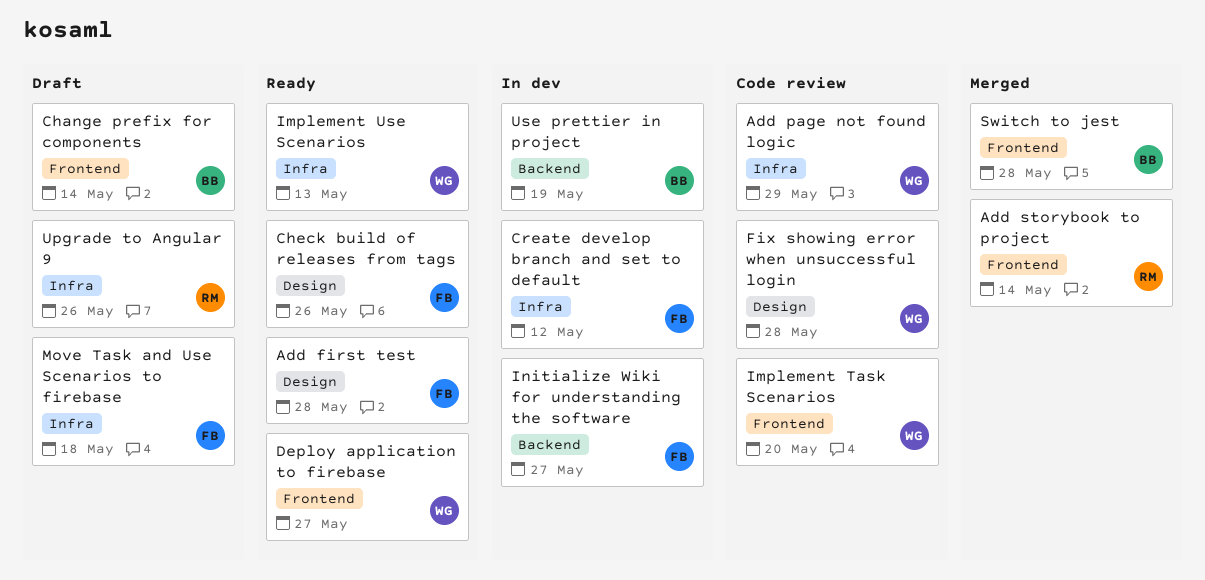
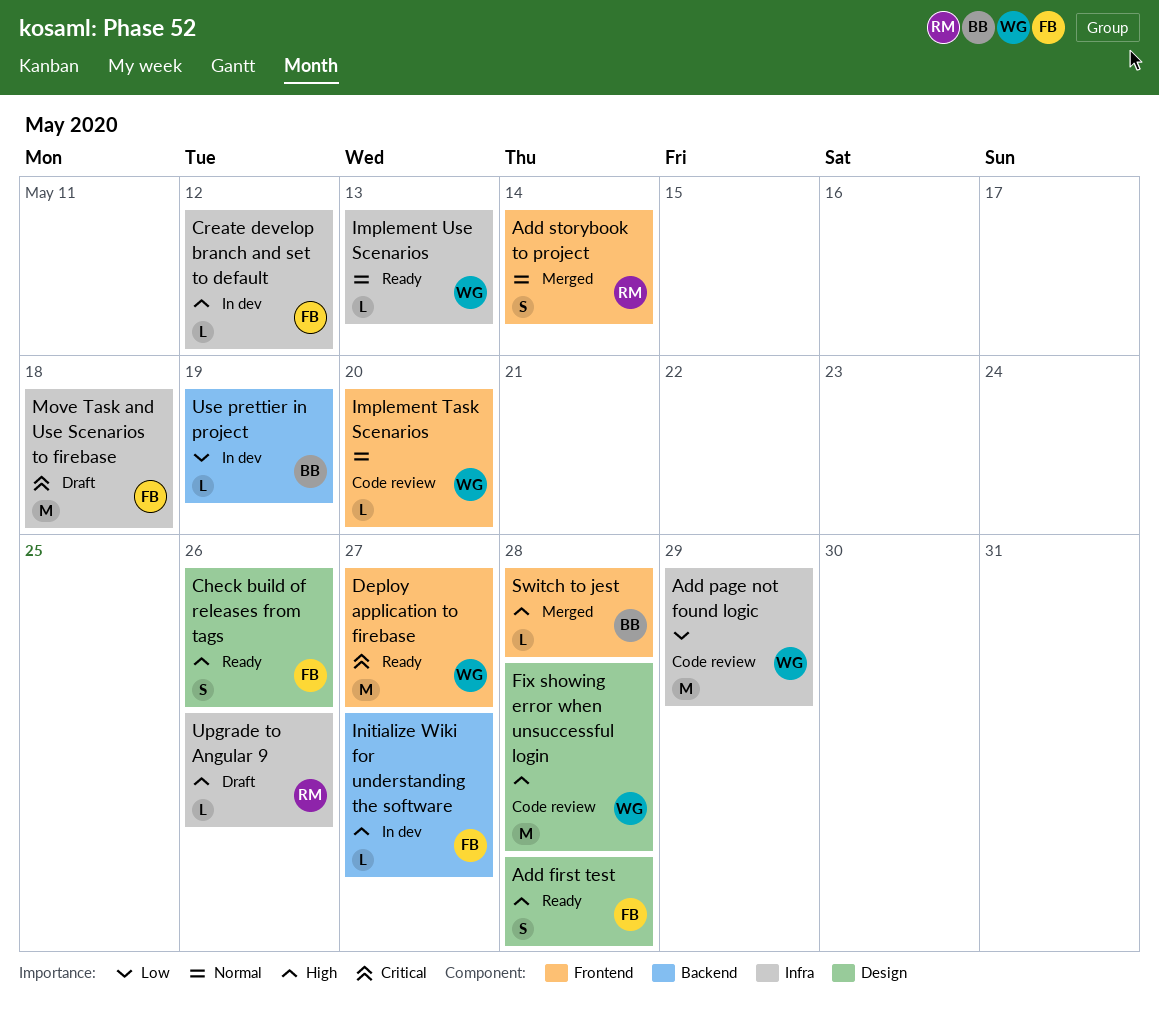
Change prefix for components: present -> none

